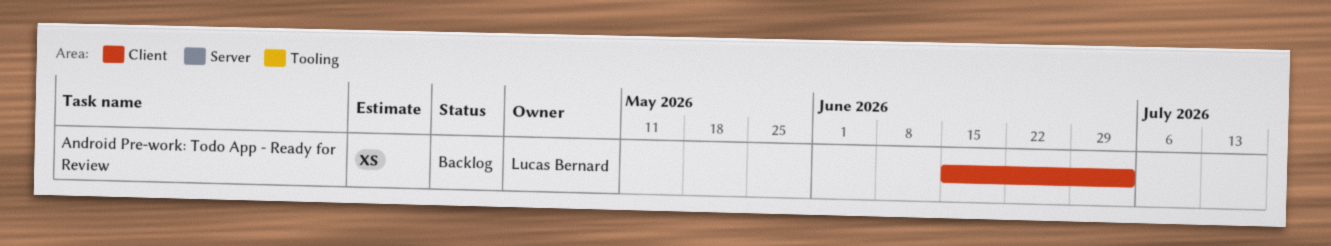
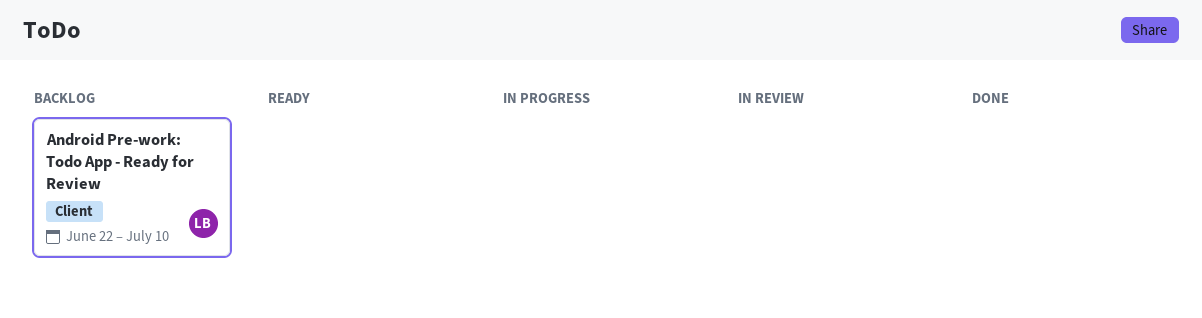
Android Pre-work: Todo App - Ready for Review, start: Jun 15 -> Jun 22
Android Pre-work: Todo App - Ready for Review, due: Jul 3 -> Jul 10

